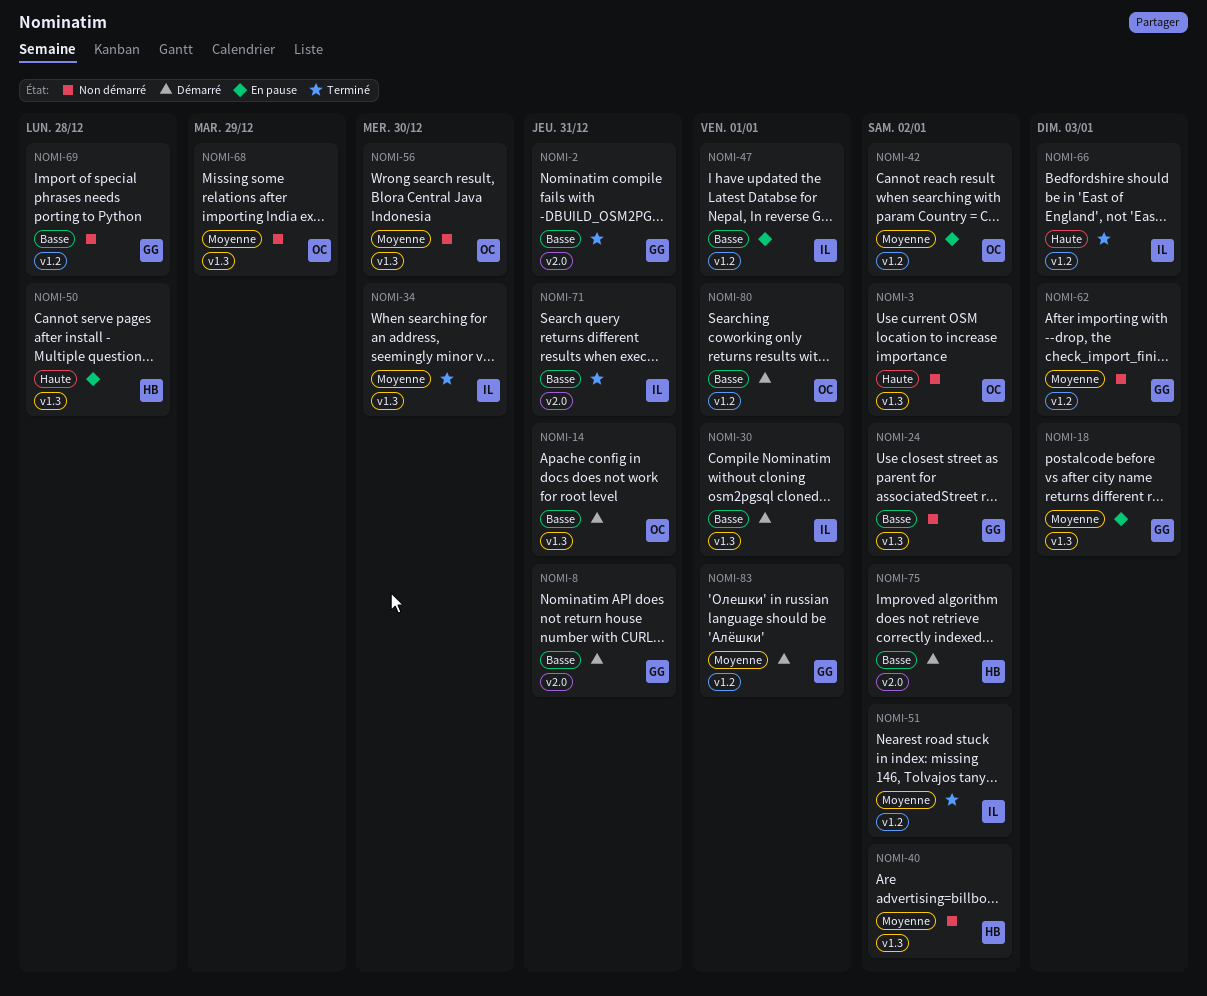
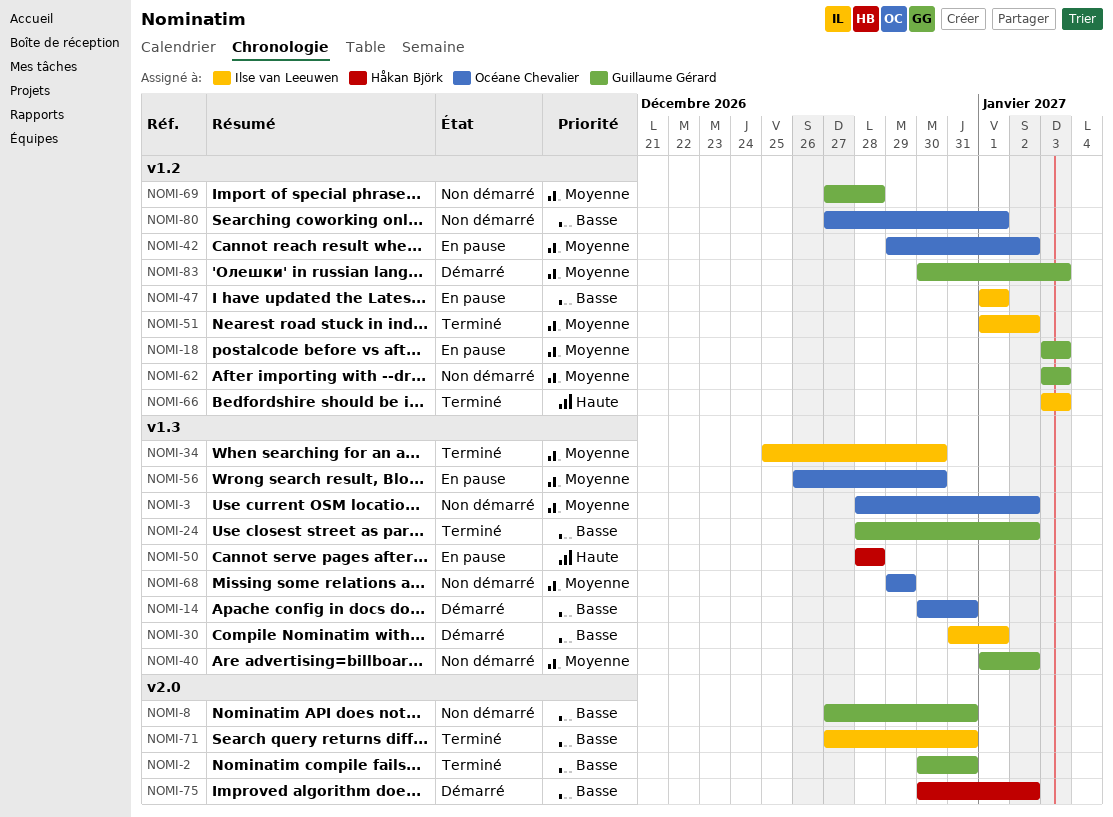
NOMI-3, priority: Haute -> Moyenne
NOMI-8, status: Démarré -> Non démarré
NOMI-18, label: v1.3 -> v1.2
NOMI-24, status: Non démarré -> Terminé
NOMI-40, owner: Håkan Björk -> Guillaume Gérard
NOMI-56, status: Non démarré -> En pause
NOMI-69, priority: Basse -> Moyenne
NOMI-80, status: Démarré -> Non démarré
NOMI-83, due: Jan 1 -> Jan 3

